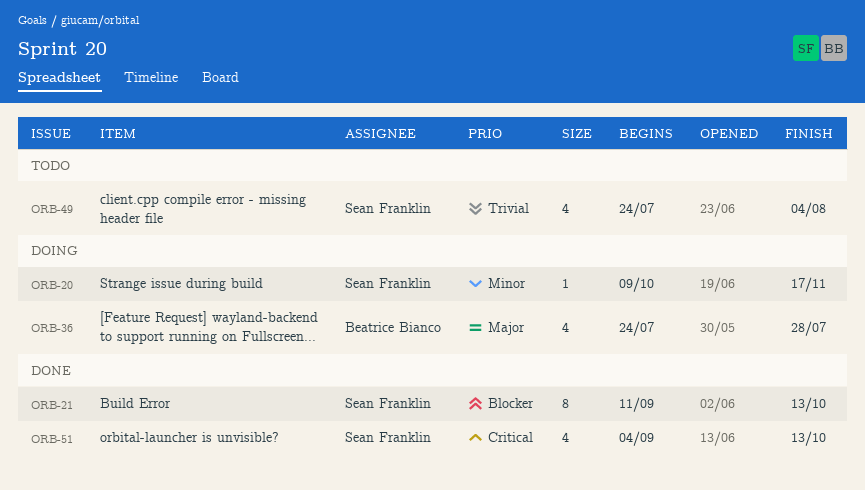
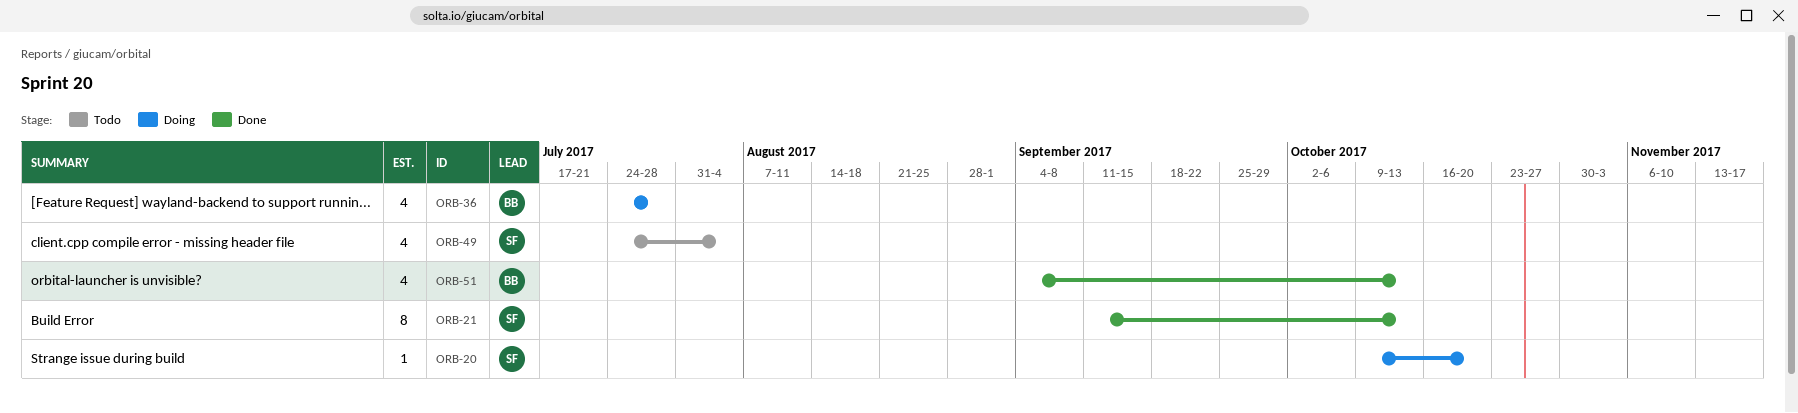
ORB-20, due: Nov 17 -> Oct 20
ORB-51, owner: Sean Franklin -> Beatrice Bianco

